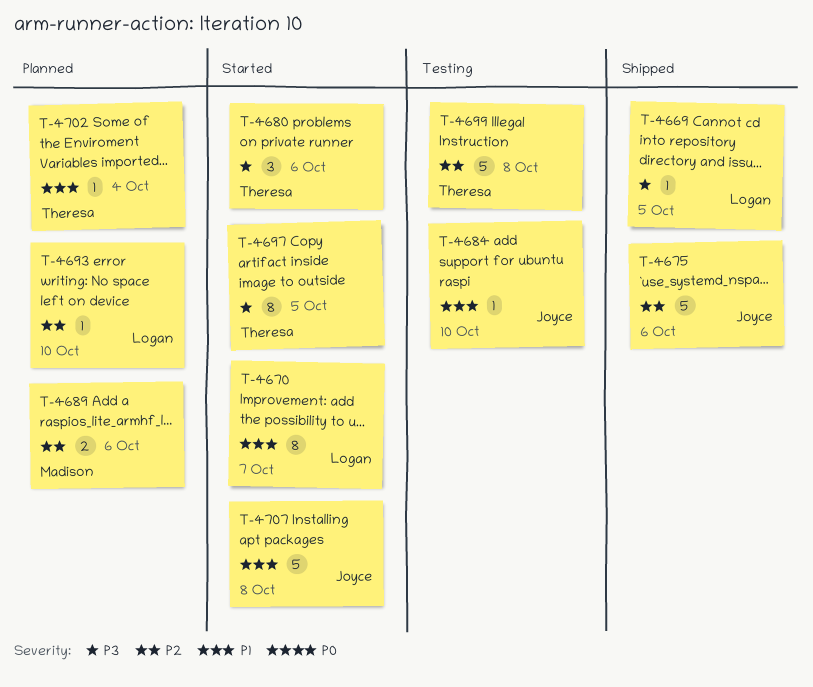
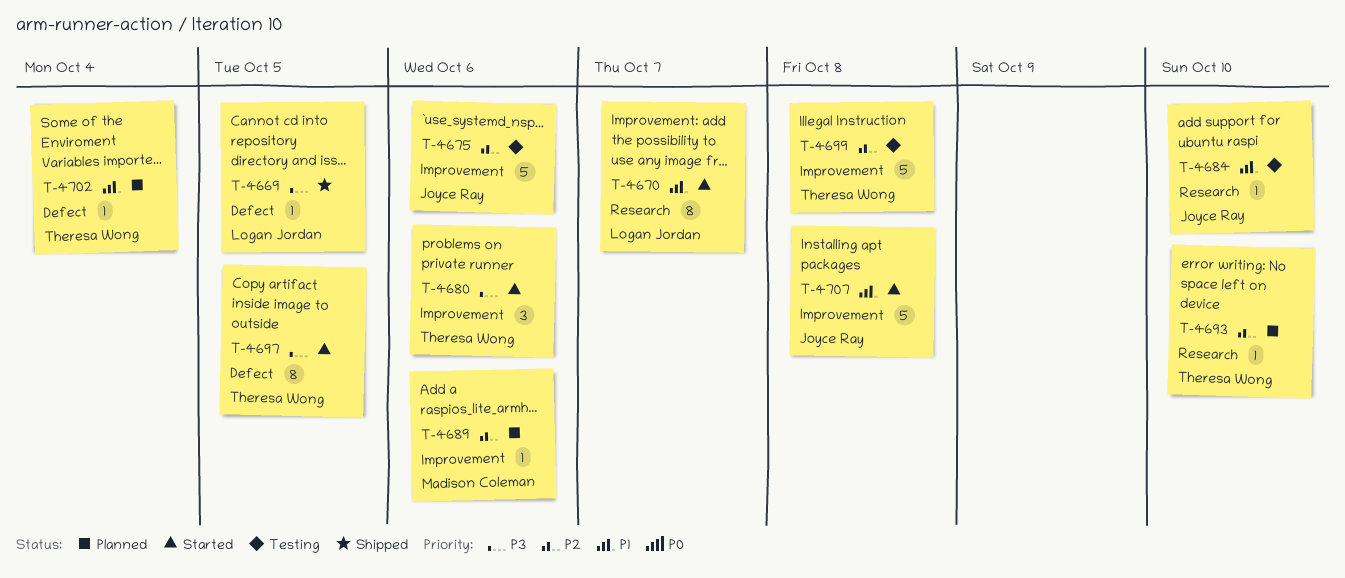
T-4675, status: Shipped -> Testing
T-4689, estimate: 2 -> 1
T-4693, owner: Logan Jordan -> Theresa Wong

